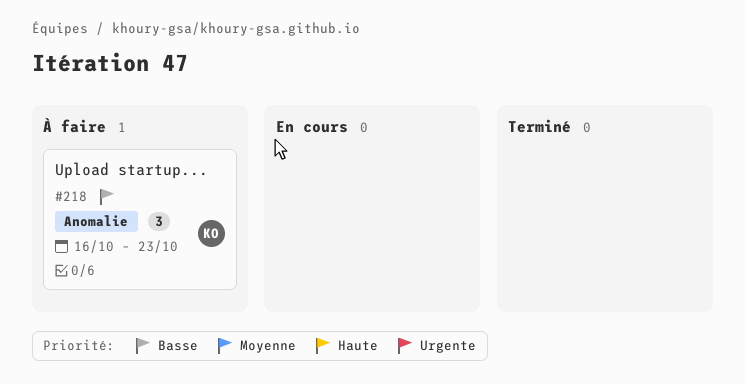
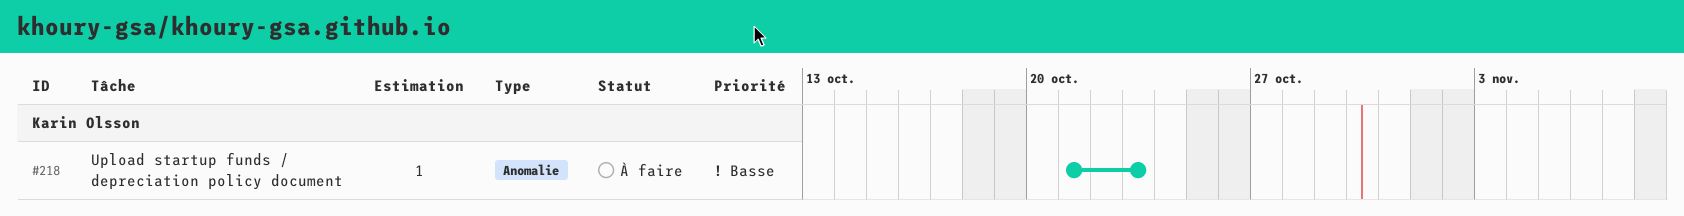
#218, estimate: 3 -> 1
#218, start: Oct 16 -> Oct 21

